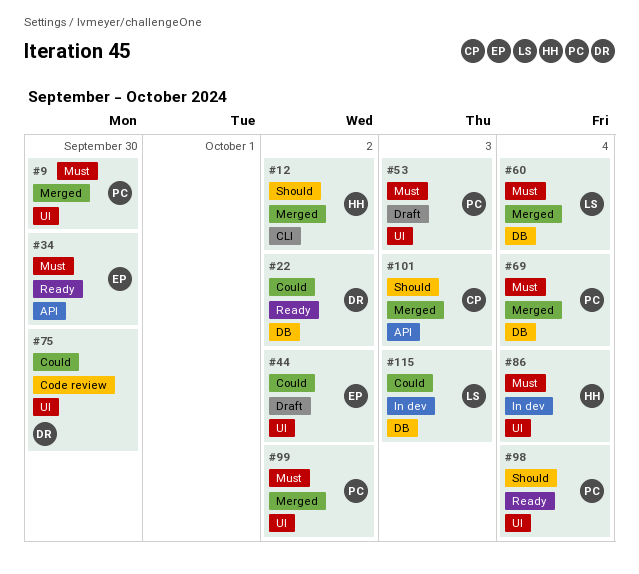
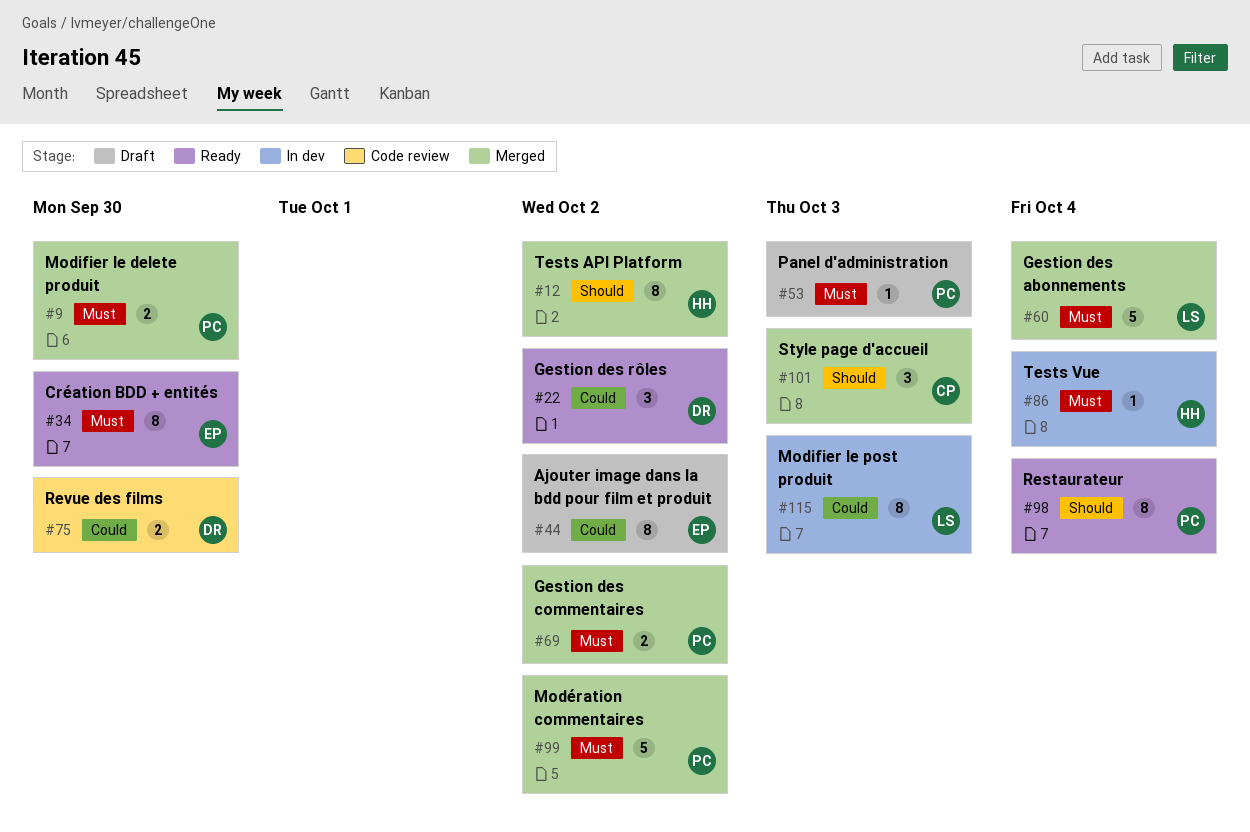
#69, due: Oct 4 -> Oct 2

